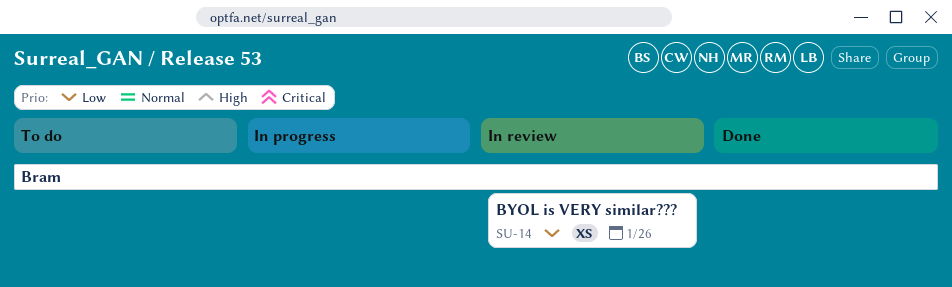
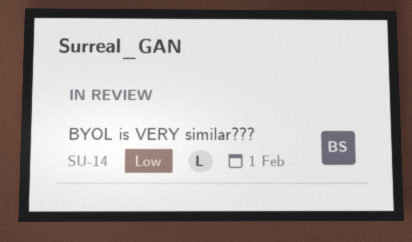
SU-14, estimate: XS -> L
SU-14, due: Jan 26 -> Feb 1

